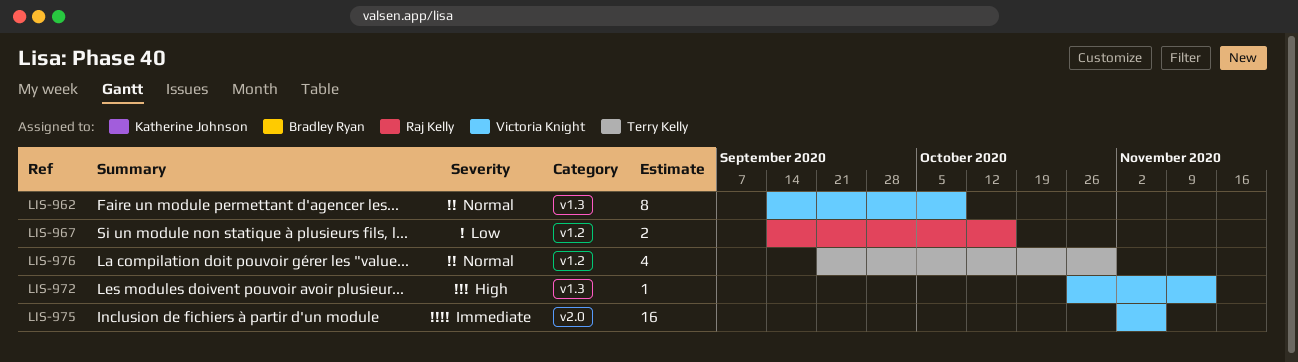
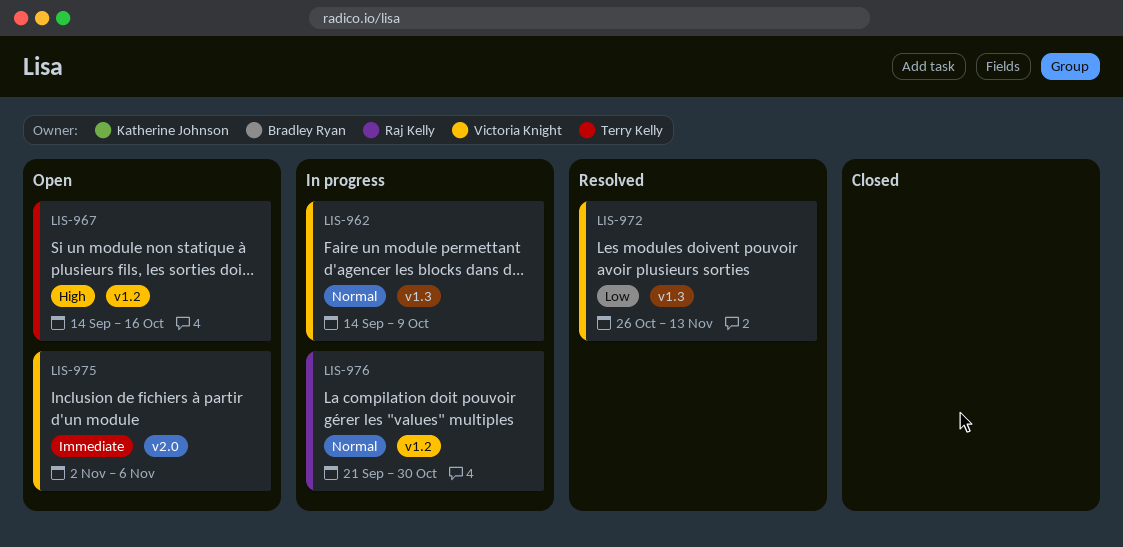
LIS-967, owner: Raj Kelly -> Terry Kelly
LIS-967, priority: Low -> High
LIS-972, priority: High -> Low
LIS-976, owner: Terry Kelly -> Raj Kelly

